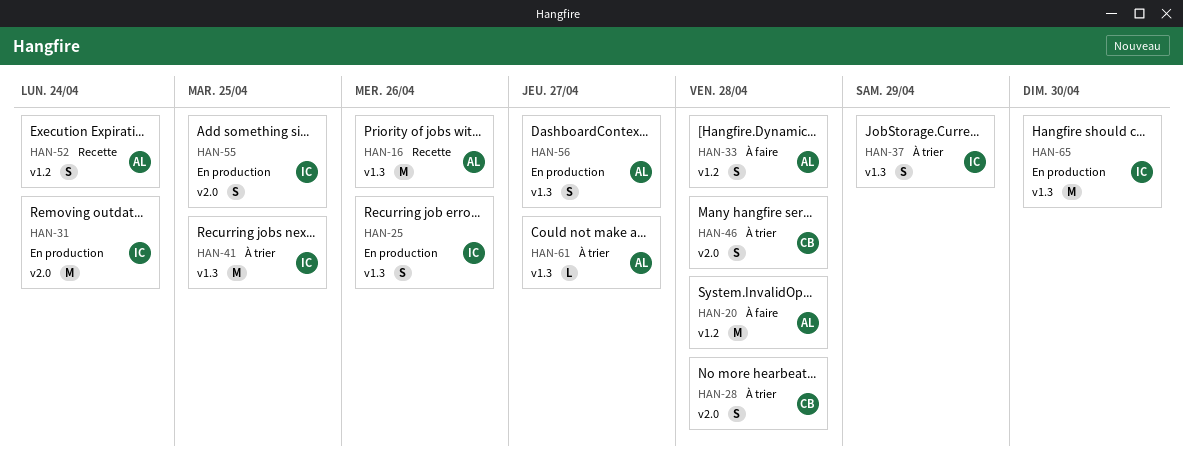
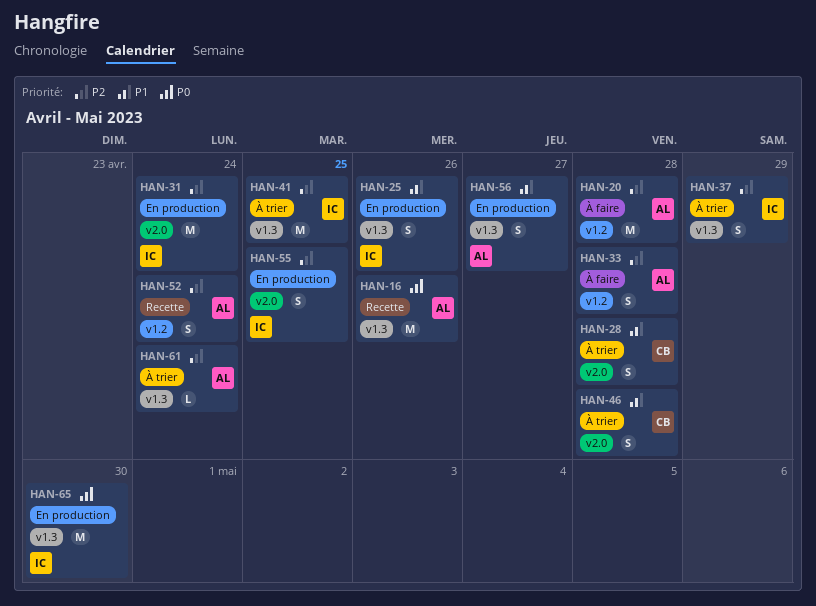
HAN-61, due: Apr 27 -> Apr 24

